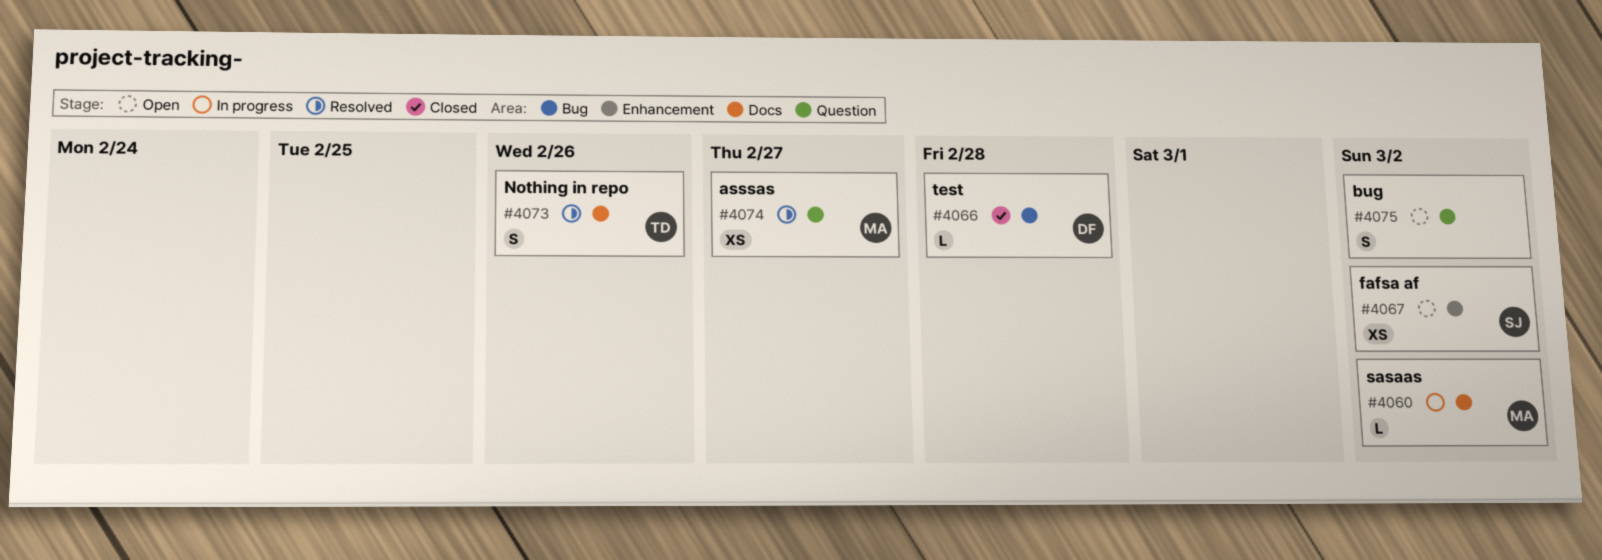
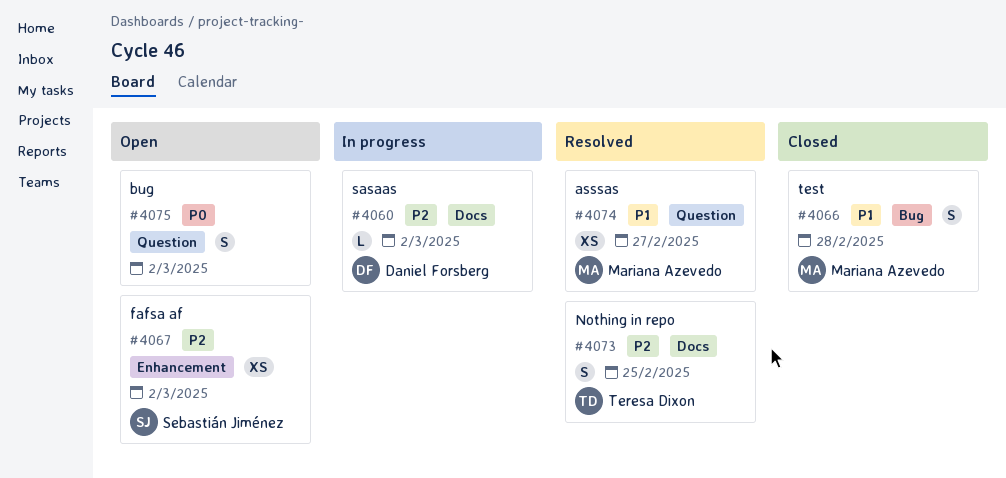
#4060, owner: Mariana Azevedo -> Daniel Forsberg
#4066, owner: Daniel Forsberg -> Mariana Azevedo
#4066, estimate: L -> S
#4073, due: Feb 26 -> Feb 25

